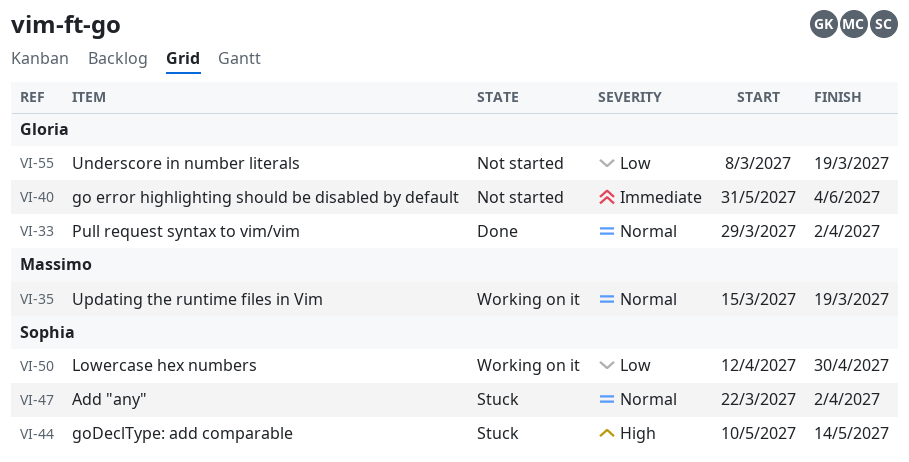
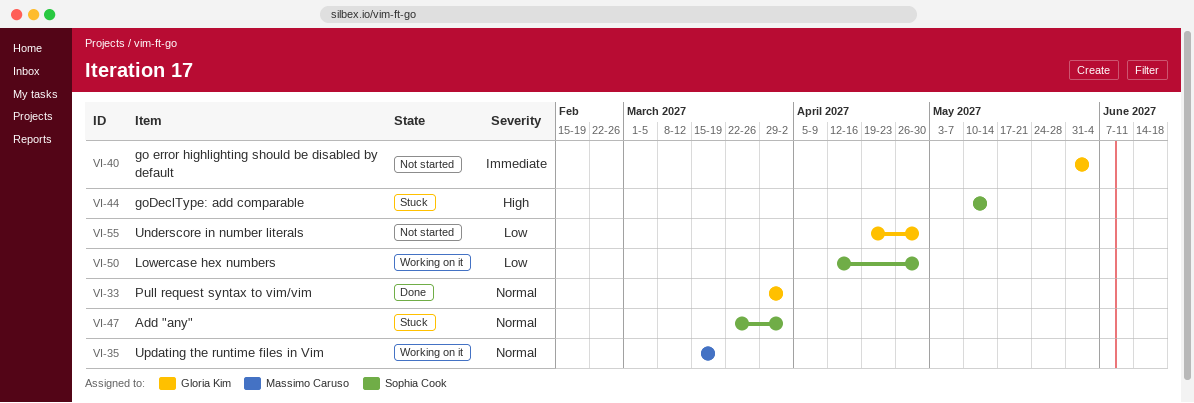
VI-55, start: Mar 8 -> Apr 19
VI-55, due: Mar 19 -> Apr 30

